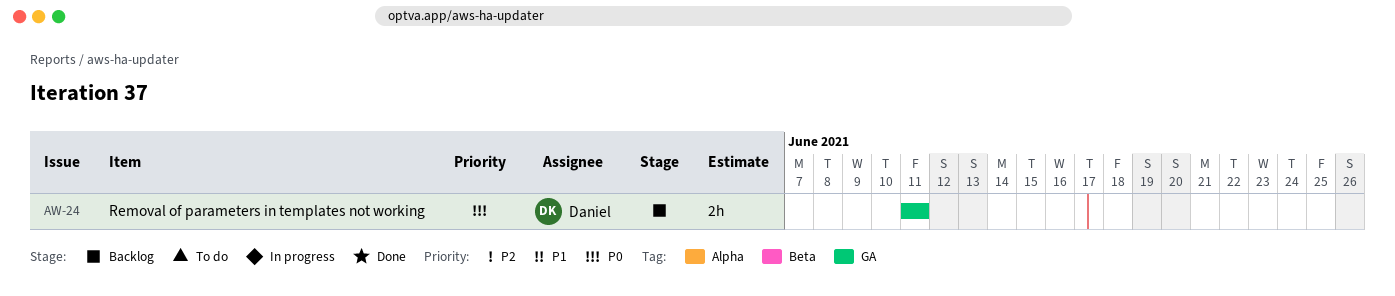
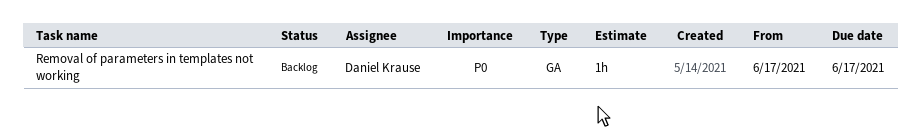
Removal of parameters in templates not working, estimate: 2h -> 1h
Removal of parameters in templates not working, start: Jun 11 -> Jun 17
Removal of parameters in templates not working, due: Jun 11 -> Jun 17

